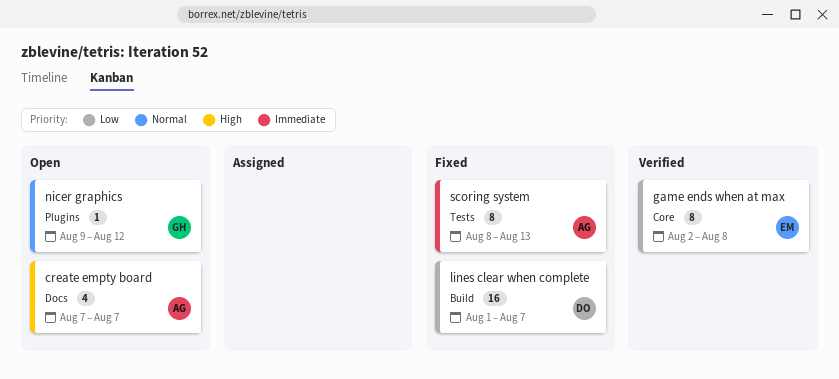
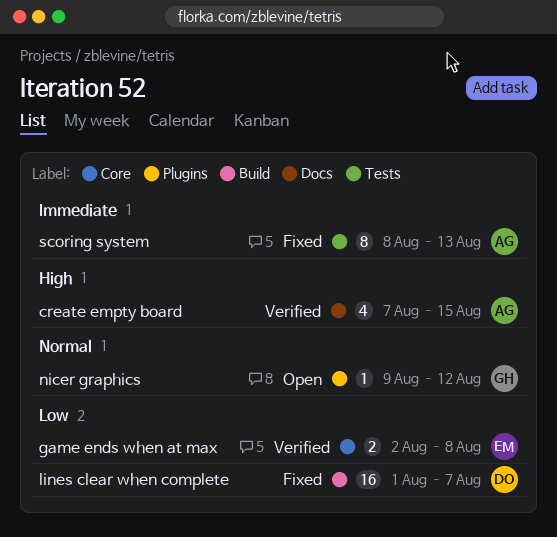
create empty board, status: Open -> Verified
create empty board, due: Aug 7 -> Aug 15
game ends when at max, estimate: 8 -> 2

